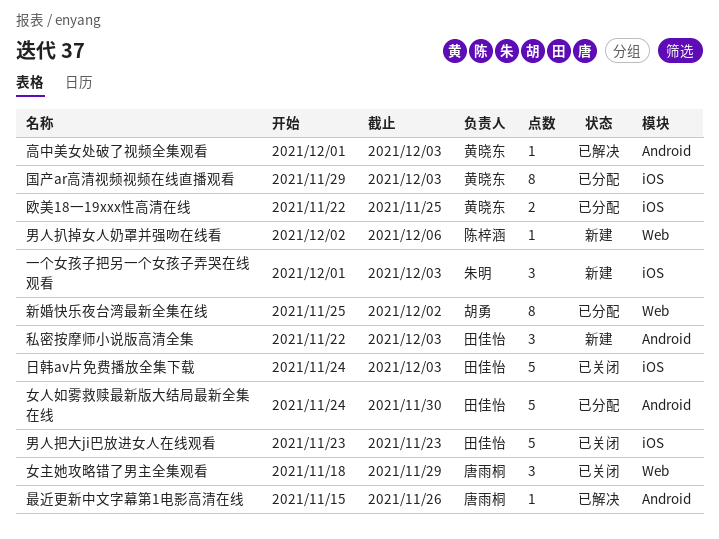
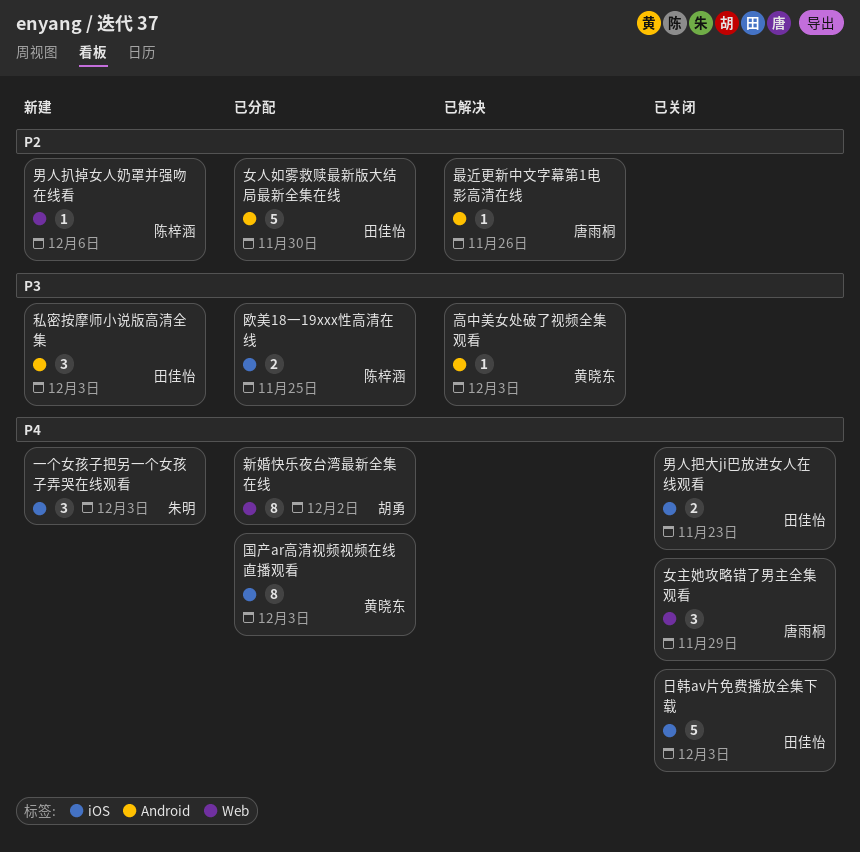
欧美18一19xxx性高清在线, owner: 黄晓东 -> 陈梓涵
男人把大ji巴放进女人在线观看, estimate: 5 -> 2

